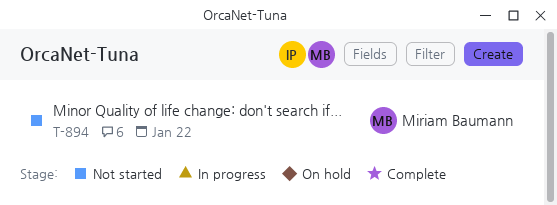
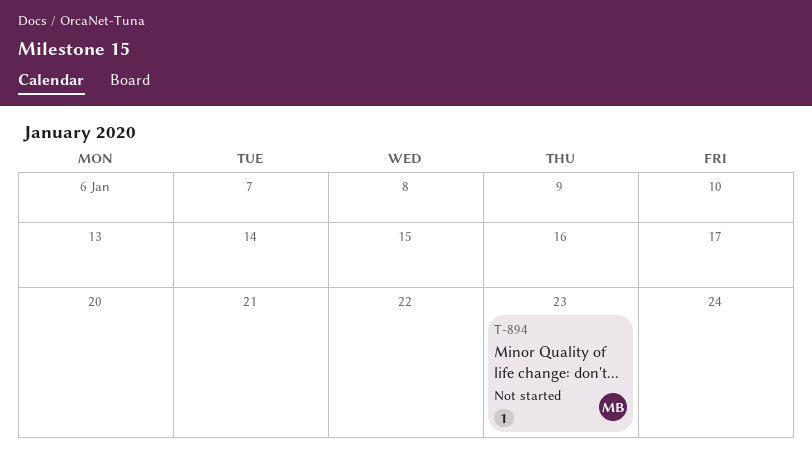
T-894, due: Jan 22 -> Jan 23

